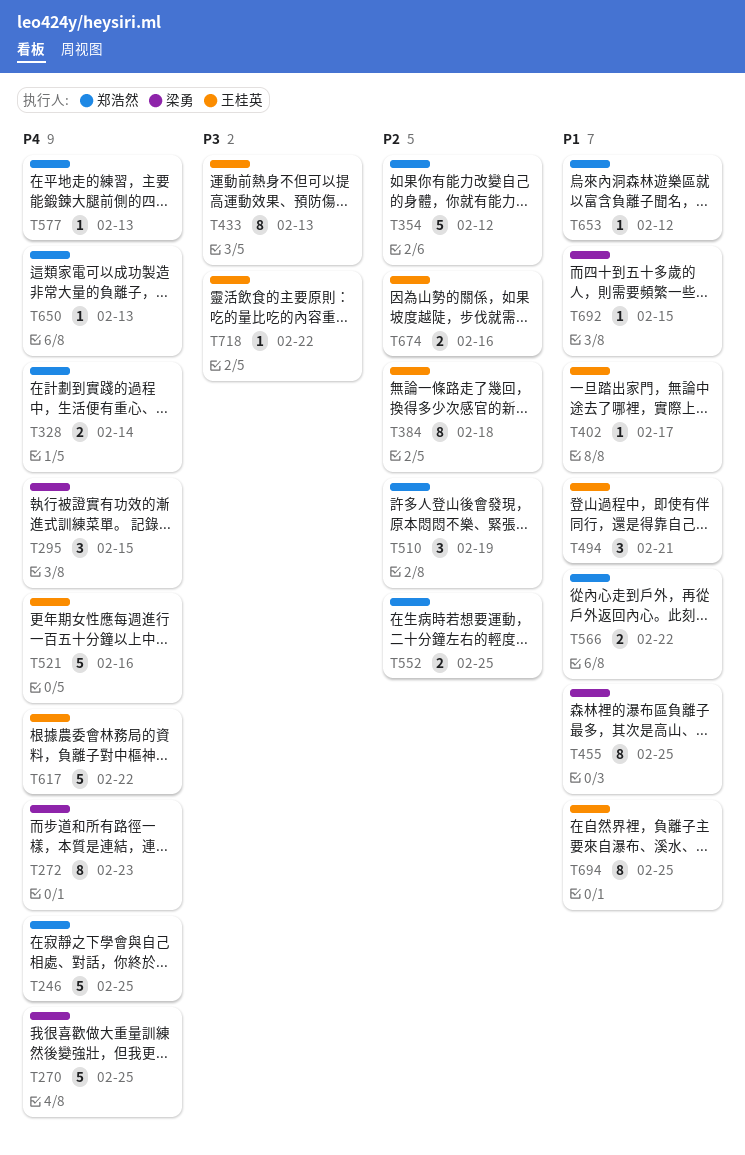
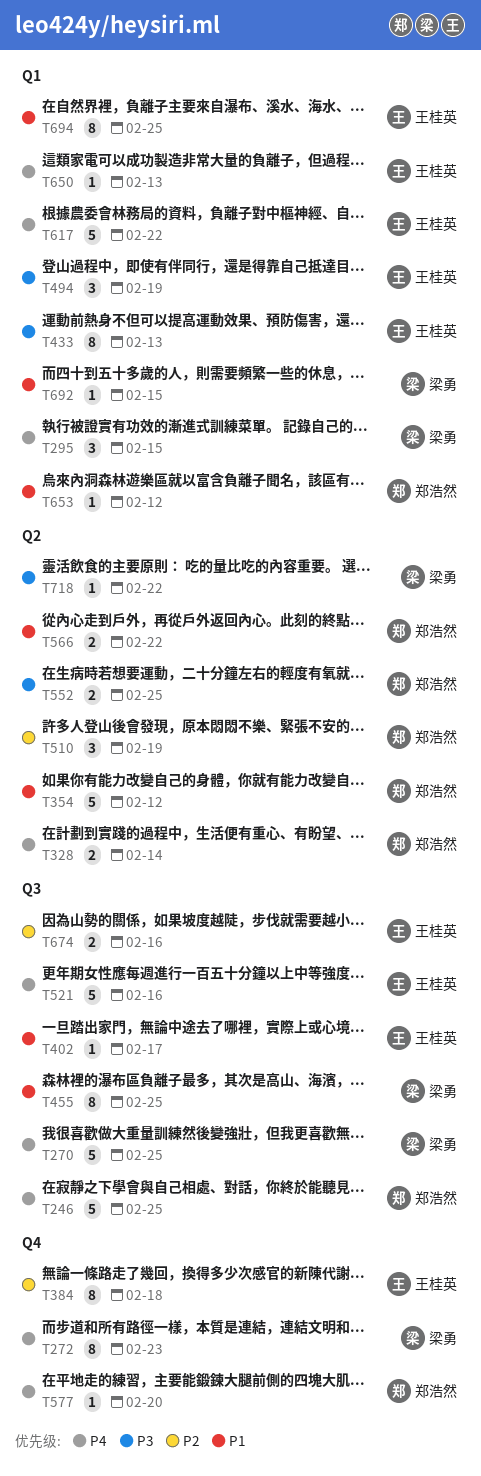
T354, priority: P2 -> P1
T494, priority: P1 -> P3
T494, due: Feb 21 -> Feb 19
T552, priority: P2 -> P3
T577, due: Feb 13 -> Feb 20
T650, owner: 郑浩然 -> 王桂英
T718, owner: 王桂英 -> 梁勇

